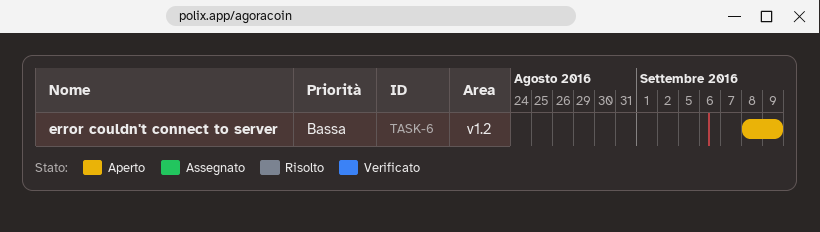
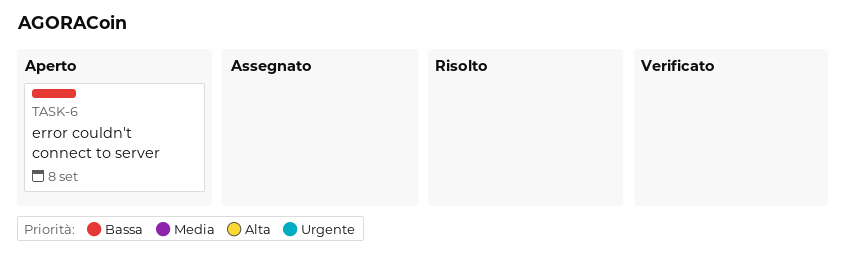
TASK-6, due: Sep 9 -> Sep 8

